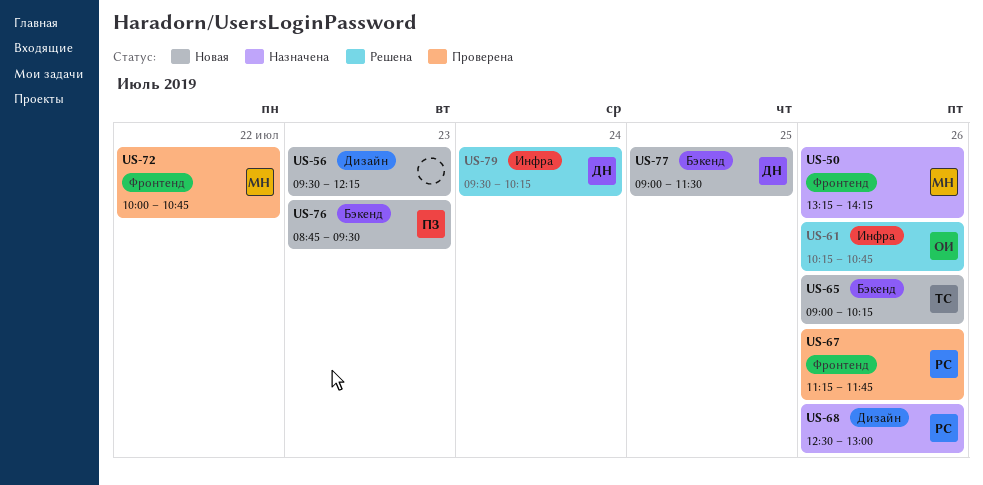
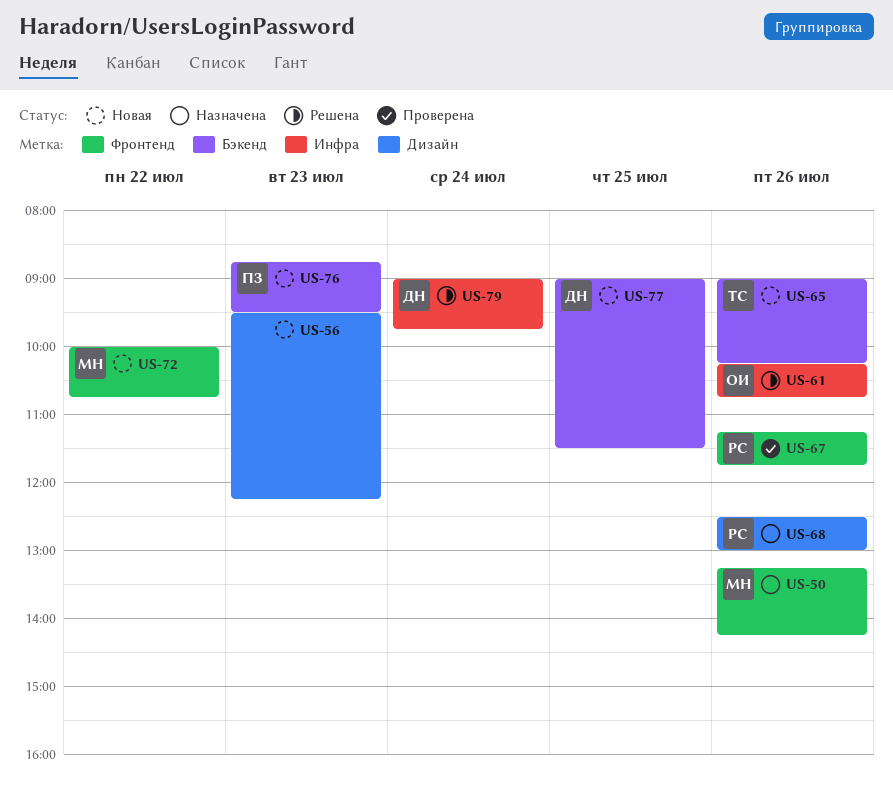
US-72, status: Проверена -> Новая
US-79, begins: 09:30 -> 09:00
US-79, ends: 10:15 -> 09:45

